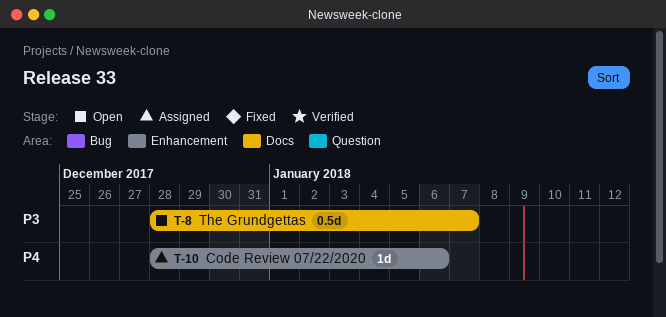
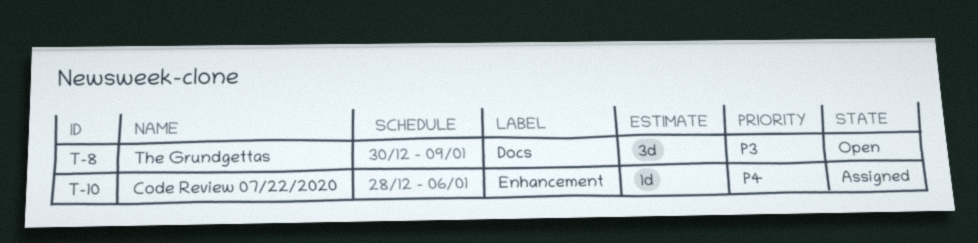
T-8, estimate: 0.5d -> 3d
T-8, start: Dec 28 -> Dec 30
T-8, due: Jan 7 -> Jan 9

